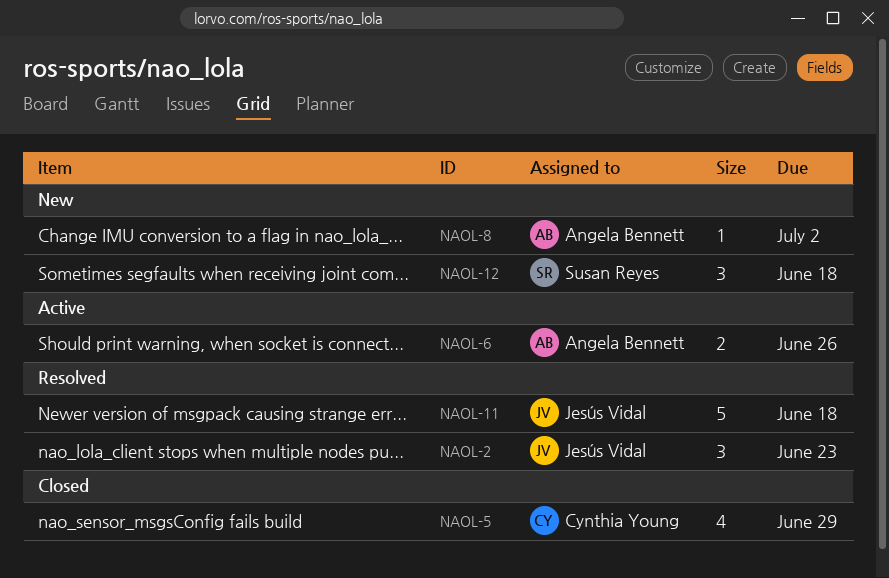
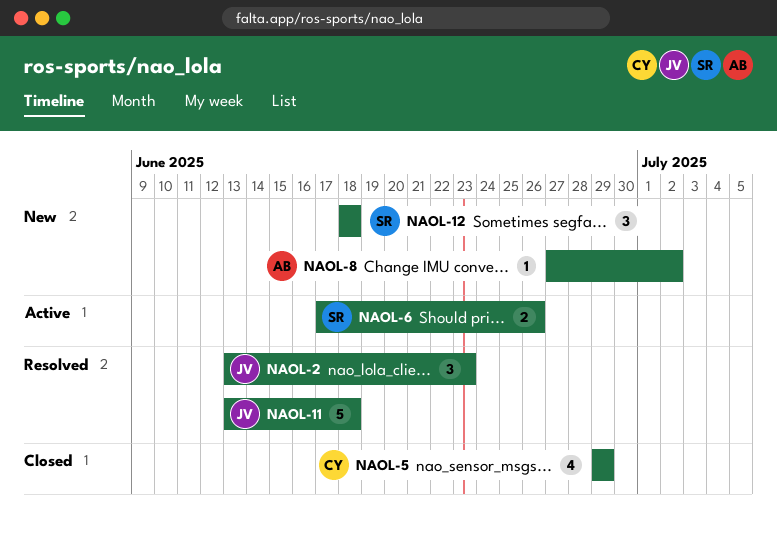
NAOL-6, owner: Angela Bennett -> Susan Reyes

